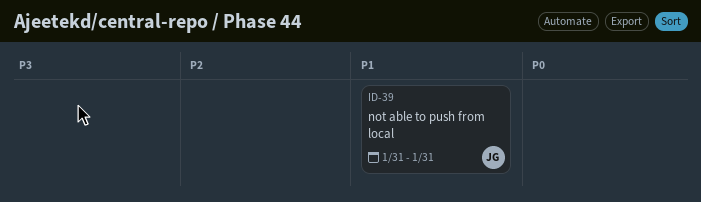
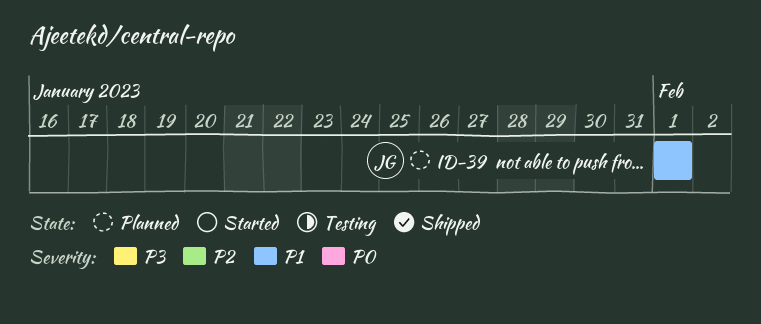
ID-39, start: Jan 31 -> Feb 1
ID-39, due: Jan 31 -> Feb 1

